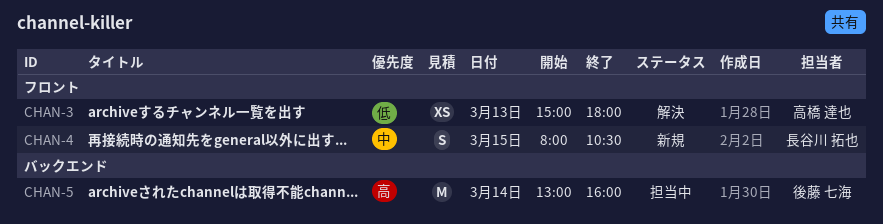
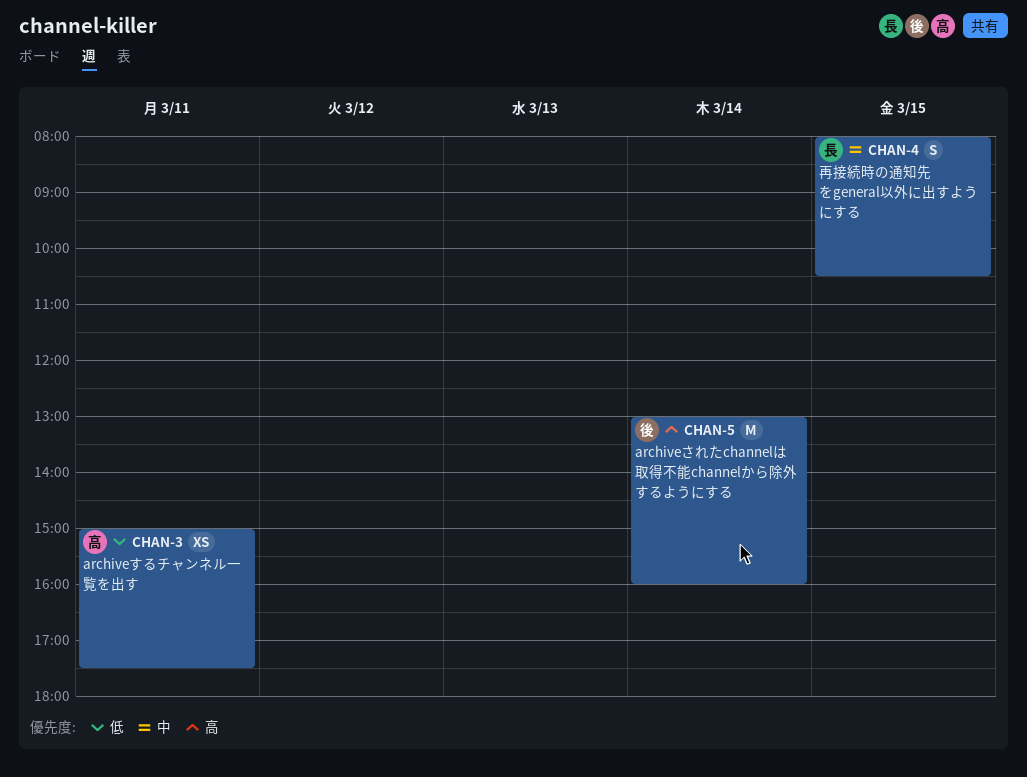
CHAN-3, day: Mar 13 -> Mar 11
CHAN-3, ends: 18:00 -> 17:30

